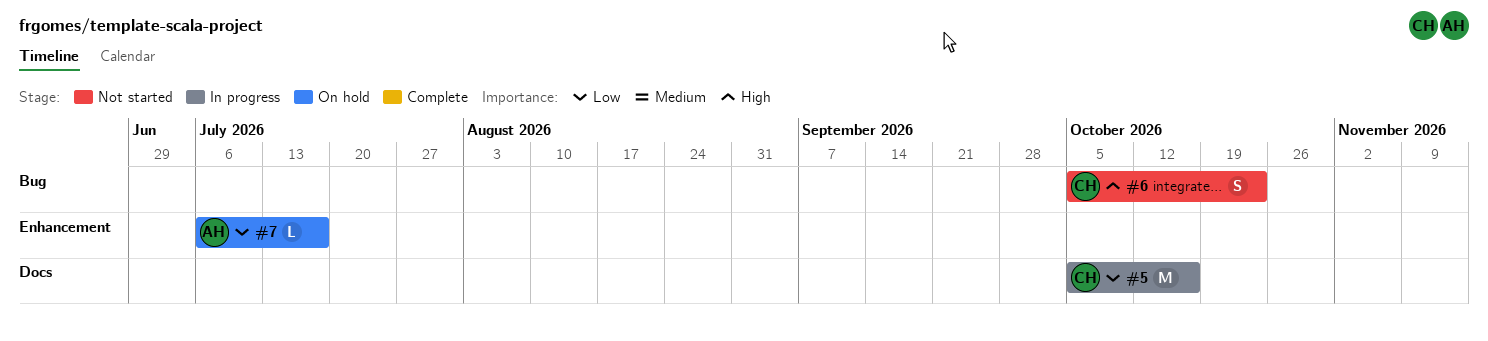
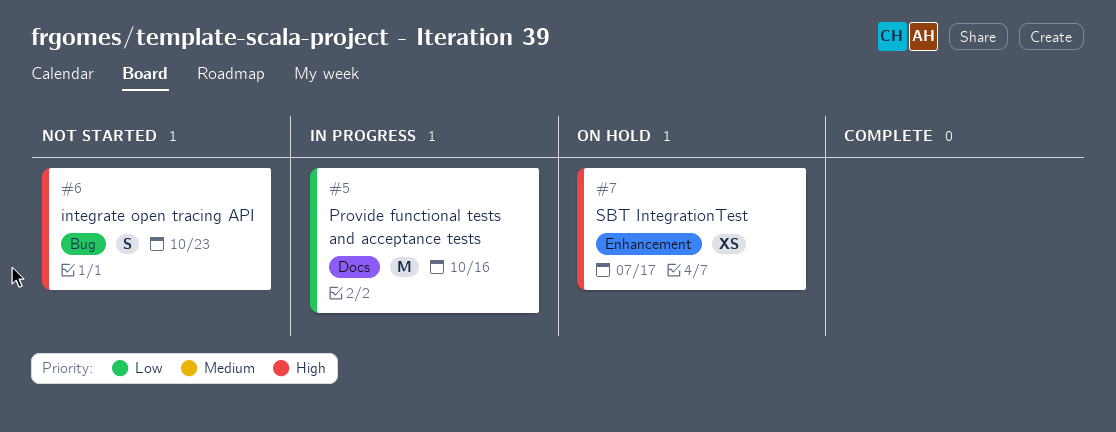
#7, priority: Low -> High
#7, estimate: L -> XS

